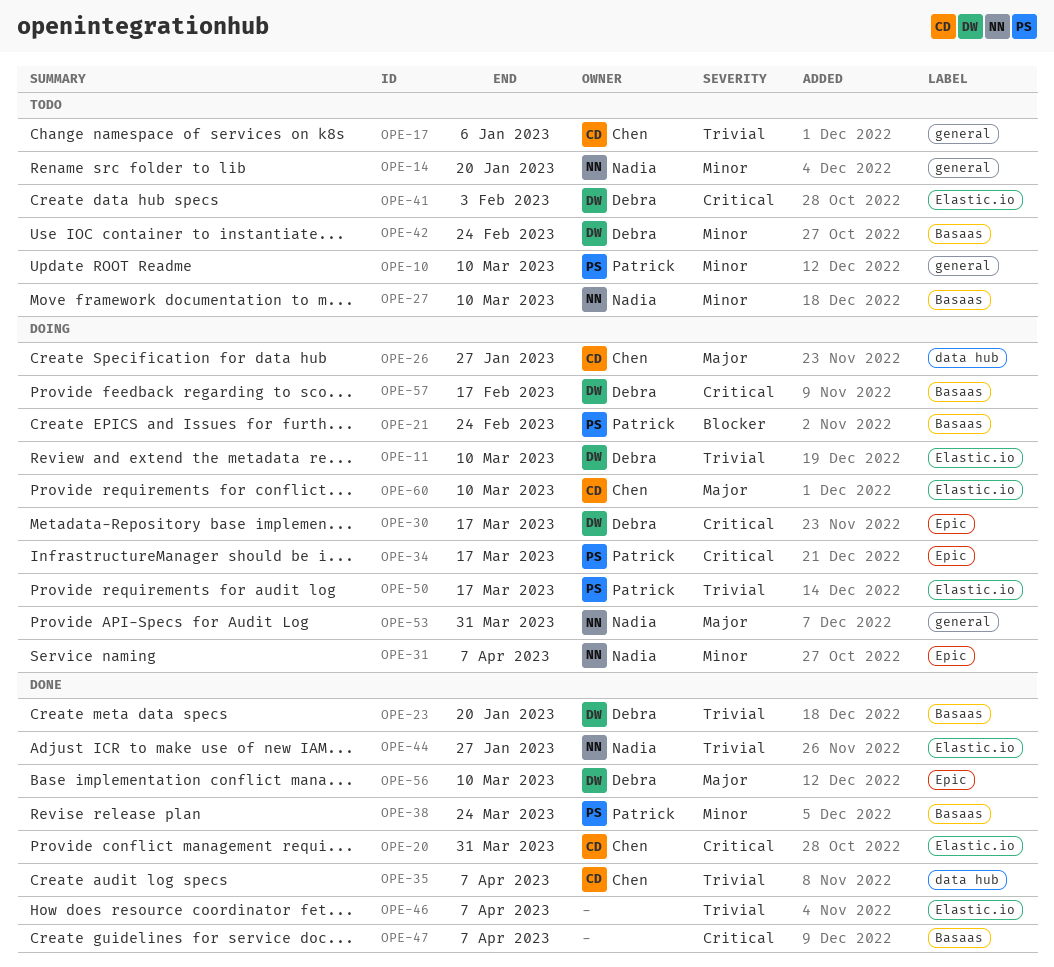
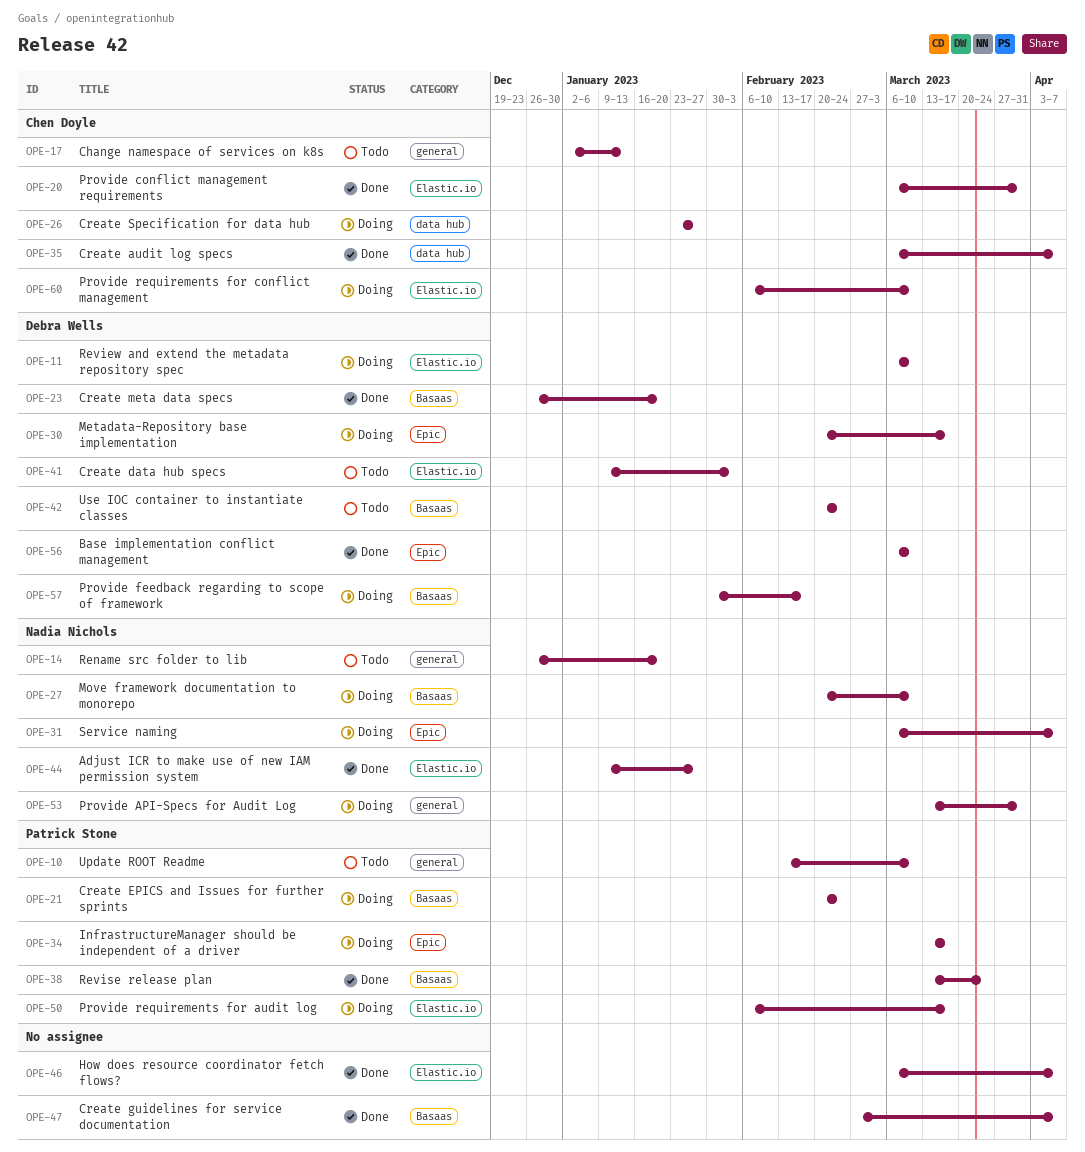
OPE-17, due: Jan 6 -> Jan 13
OPE-27, status: Todo -> Doing

